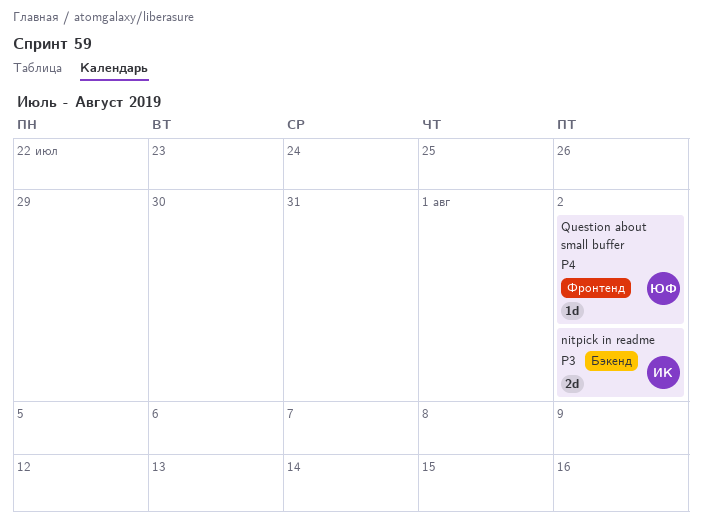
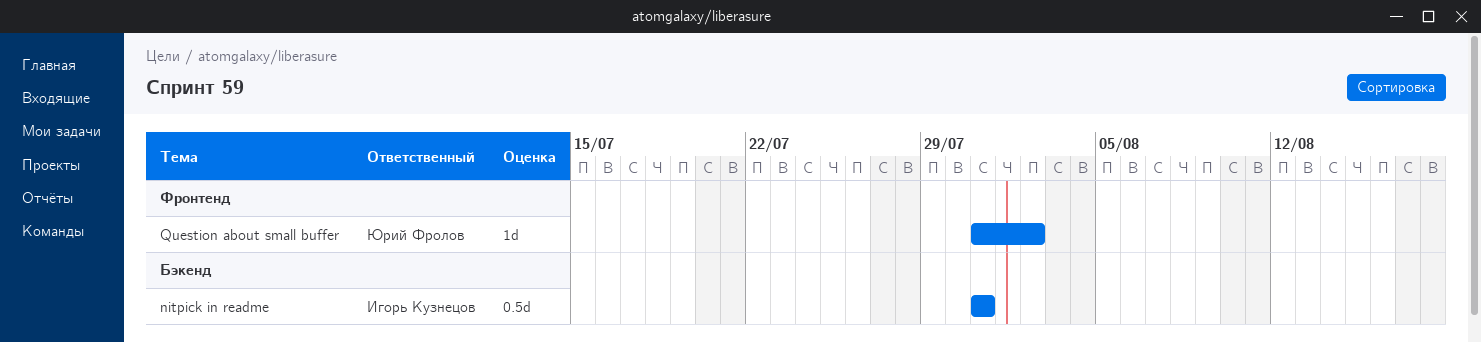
nitpick in readme, estimate: 2d -> 0.5d
nitpick in readme, due: Aug 2 -> Jul 31

